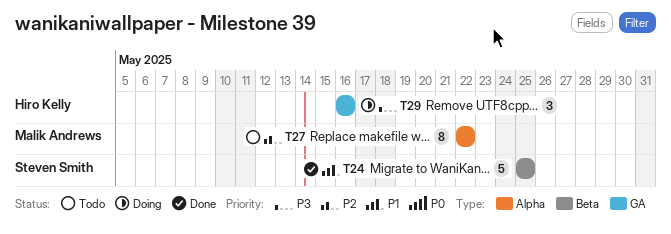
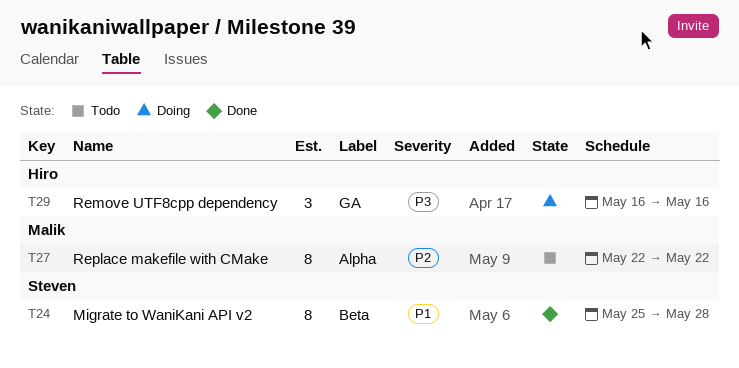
T24, estimate: 5 -> 8
T24, due: May 25 -> May 28

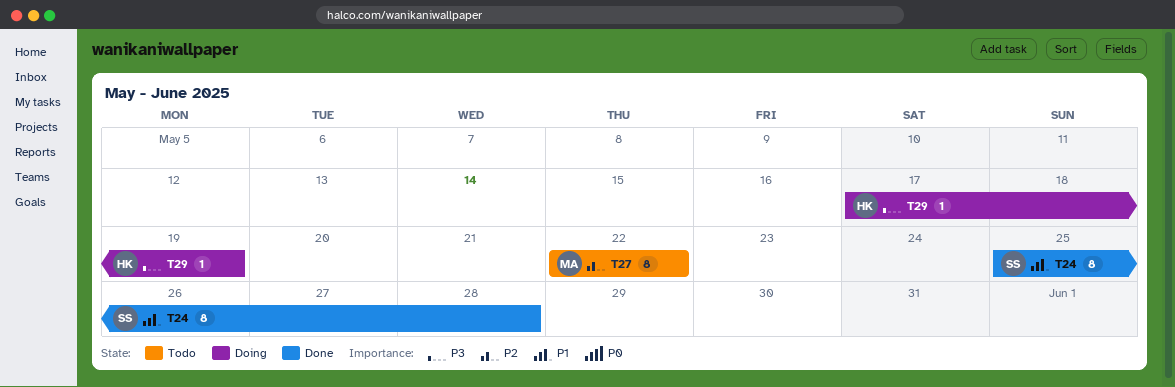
T29, estimate: 3 -> 1
T29, start: May 16 -> May 17
T29, due: May 16 -> May 19

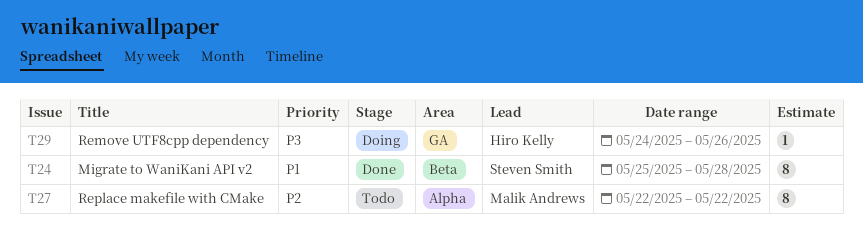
T29, start: May 17 -> May 24
T29, due: May 19 -> May 26

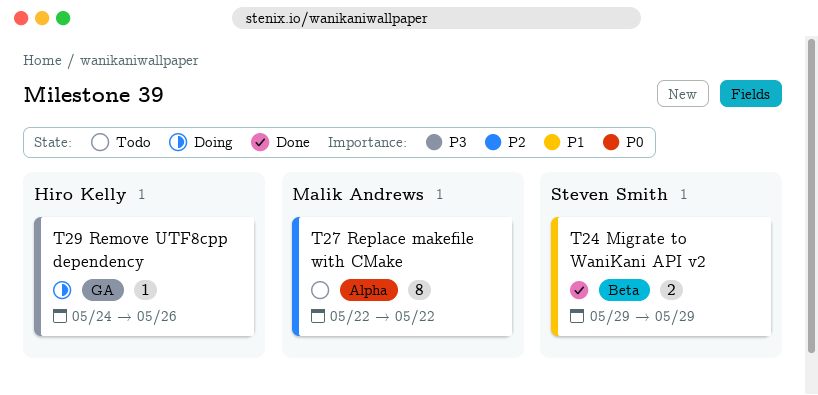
T24, estimate: 8 -> 2
T24, start: May 25 -> May 29
T24, due: May 28 -> May 29

